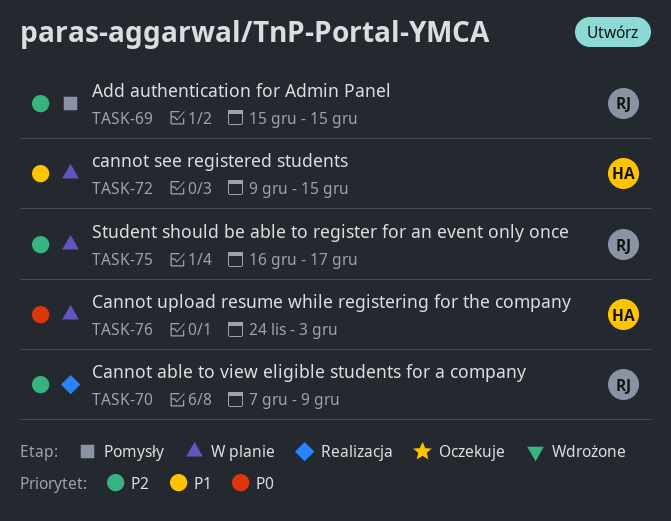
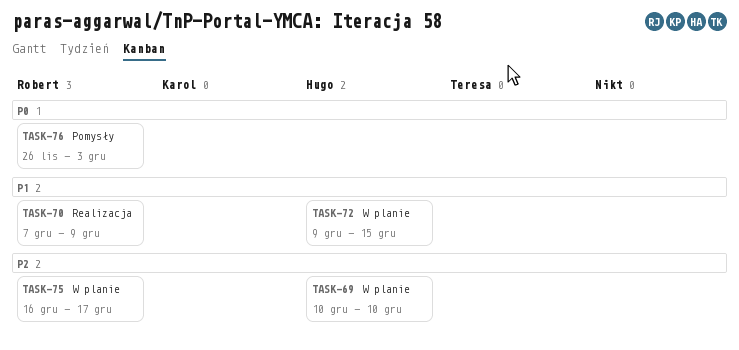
TASK-69, status: Pomysły -> W planie
TASK-69, owner: Robert -> Hugo
TASK-69, start: Dec 15 -> Dec 10
TASK-69, due: Dec 15 -> Dec 10
TASK-70, priority: P2 -> P1
TASK-76, status: W planie -> Pomysły
TASK-76, owner: Hugo -> Robert
TASK-76, start: Nov 24 -> Nov 26

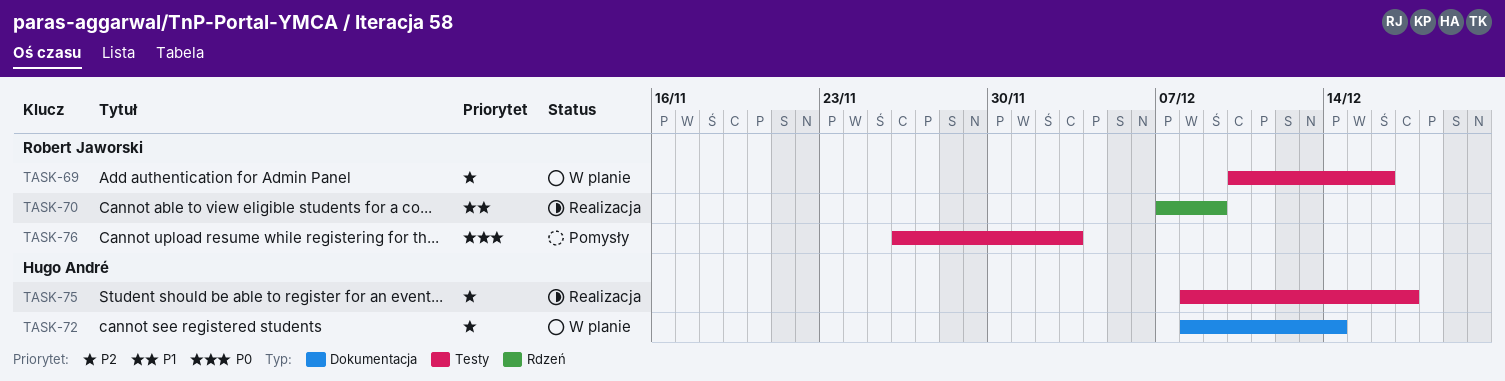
TASK-69, owner: Hugo André -> Robert Jaworski
TASK-69, due: Dec 10 -> Dec 16
TASK-72, priority: P1 -> P2
TASK-72, start: Dec 9 -> Dec 8
TASK-72, due: Dec 15 -> Dec 14
TASK-75, status: W planie -> Realizacja
TASK-75, owner: Robert Jaworski -> Hugo André
TASK-75, start: Dec 16 -> Dec 8

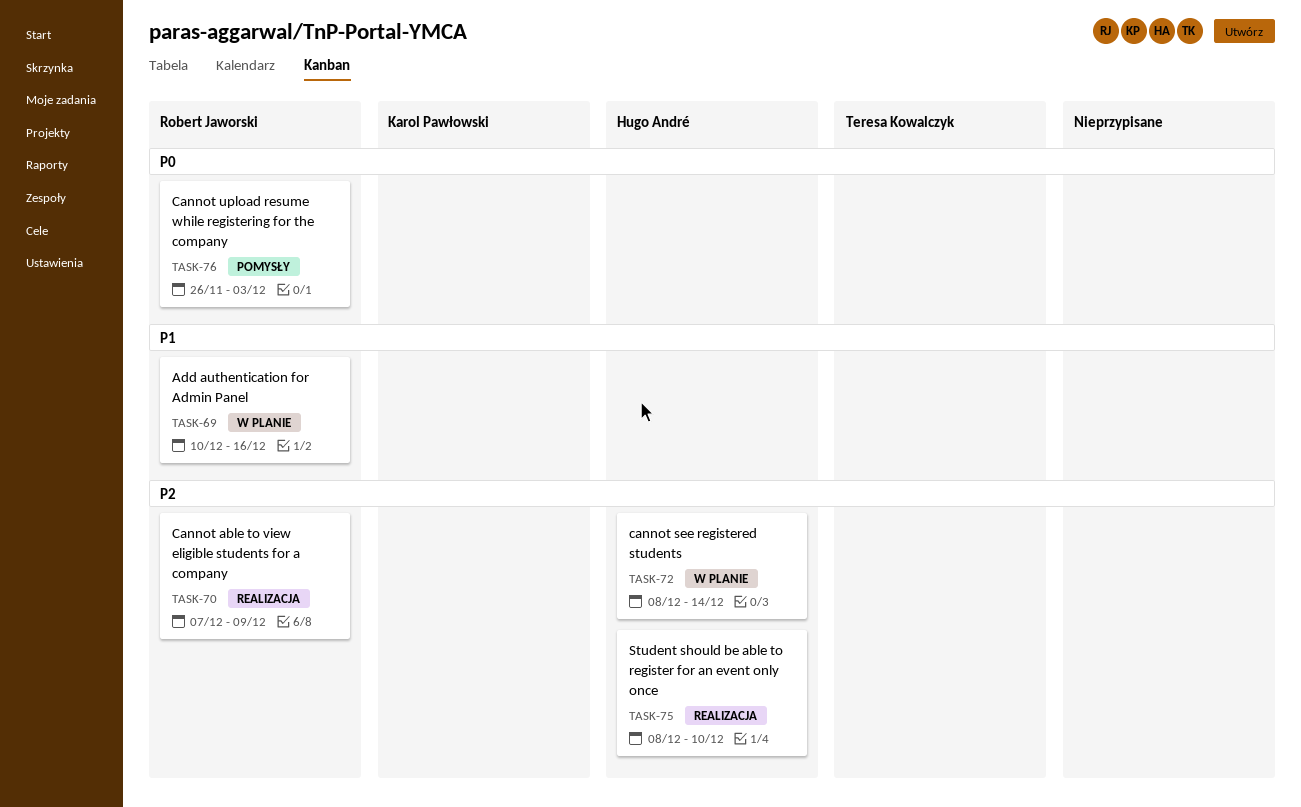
TASK-69, priority: P2 -> P1
TASK-70, priority: P1 -> P2
TASK-75, due: Dec 17 -> Dec 10

